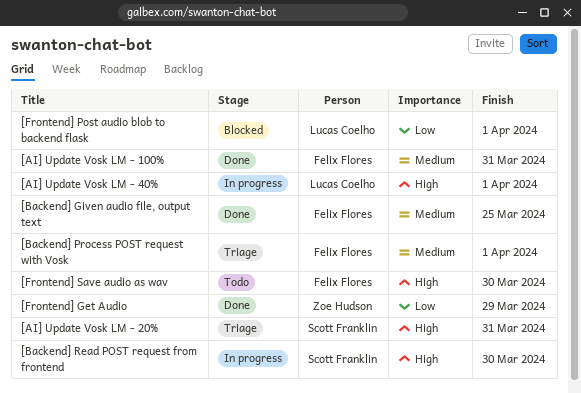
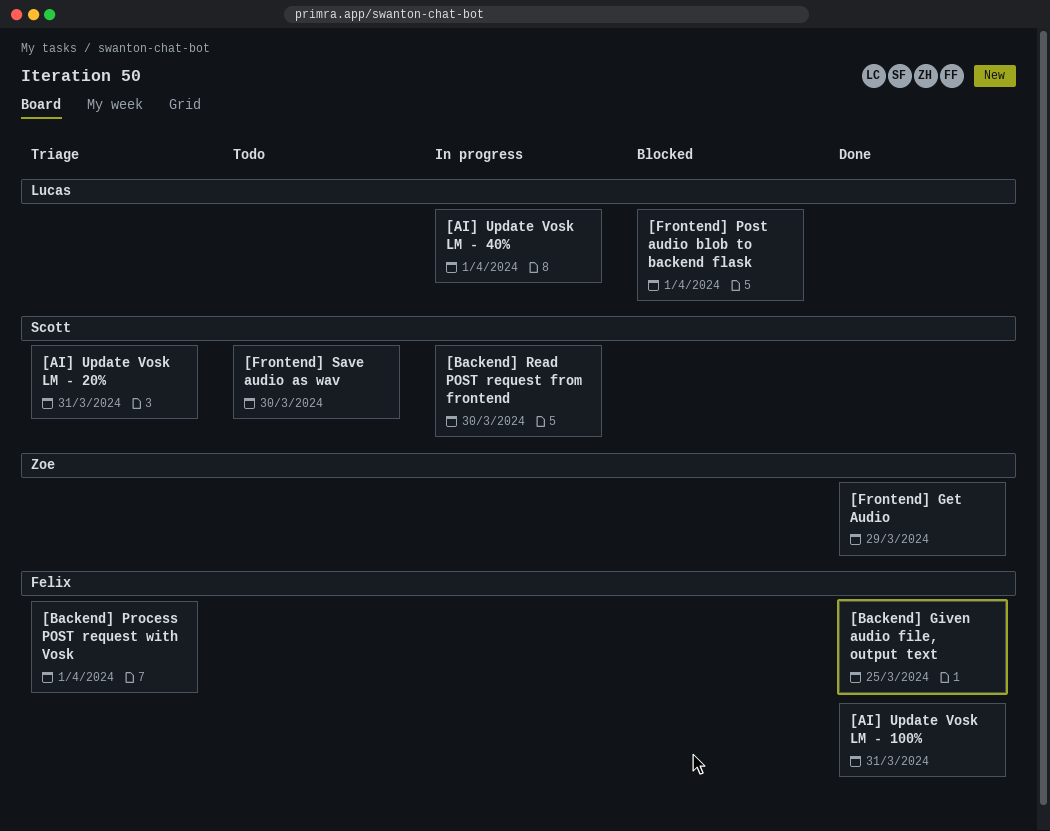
[Frontend] Save audio as wav, owner: Felix Flores -> Scott Franklin

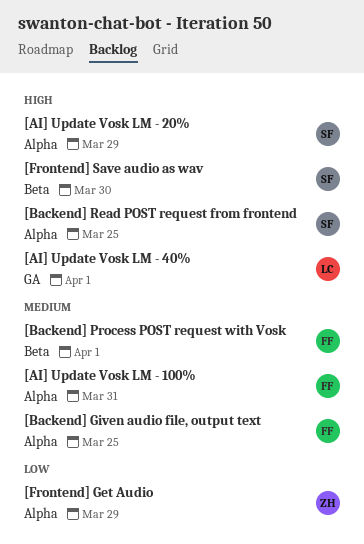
[AI] Update Vosk LM - 20%, due: Mar 31 -> Mar 29
[Backend] Read POST request from frontend, due: Mar 30 -> Mar 25
[Frontend] Post audio blob to backend flask: present -> none

